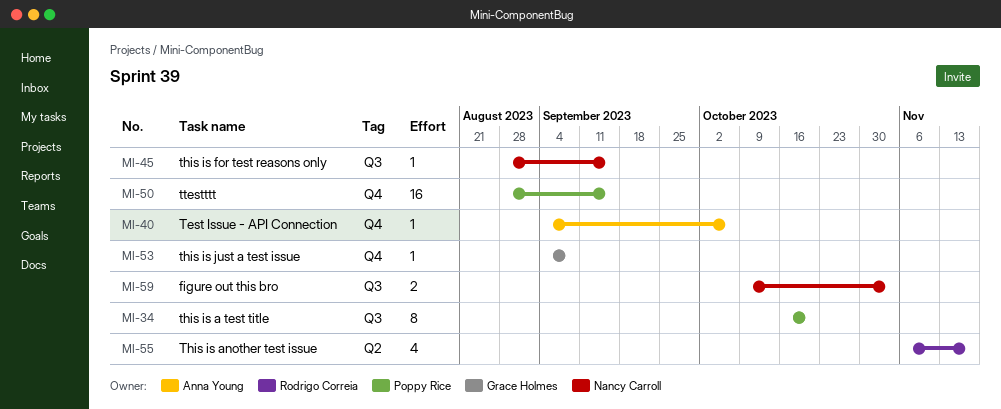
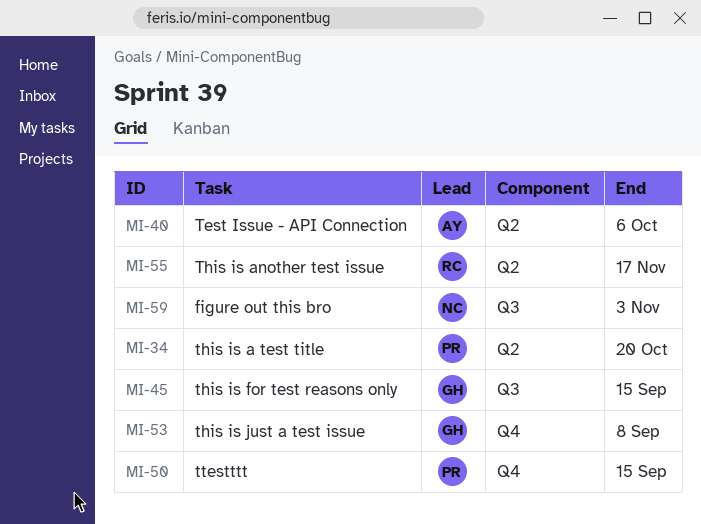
MI-34, label: Q3 -> Q2
MI-40, label: Q4 -> Q2
MI-45, owner: Nancy Carroll -> Grace Holmes

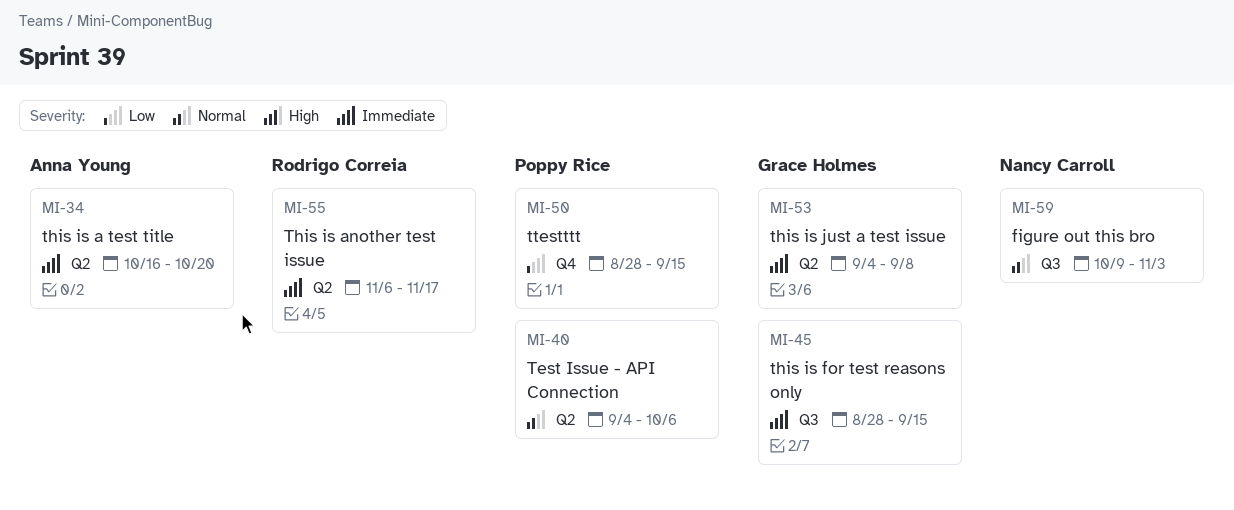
MI-34, owner: Poppy Rice -> Anna Young
MI-40, owner: Anna Young -> Poppy Rice
MI-53, label: Q4 -> Q2

